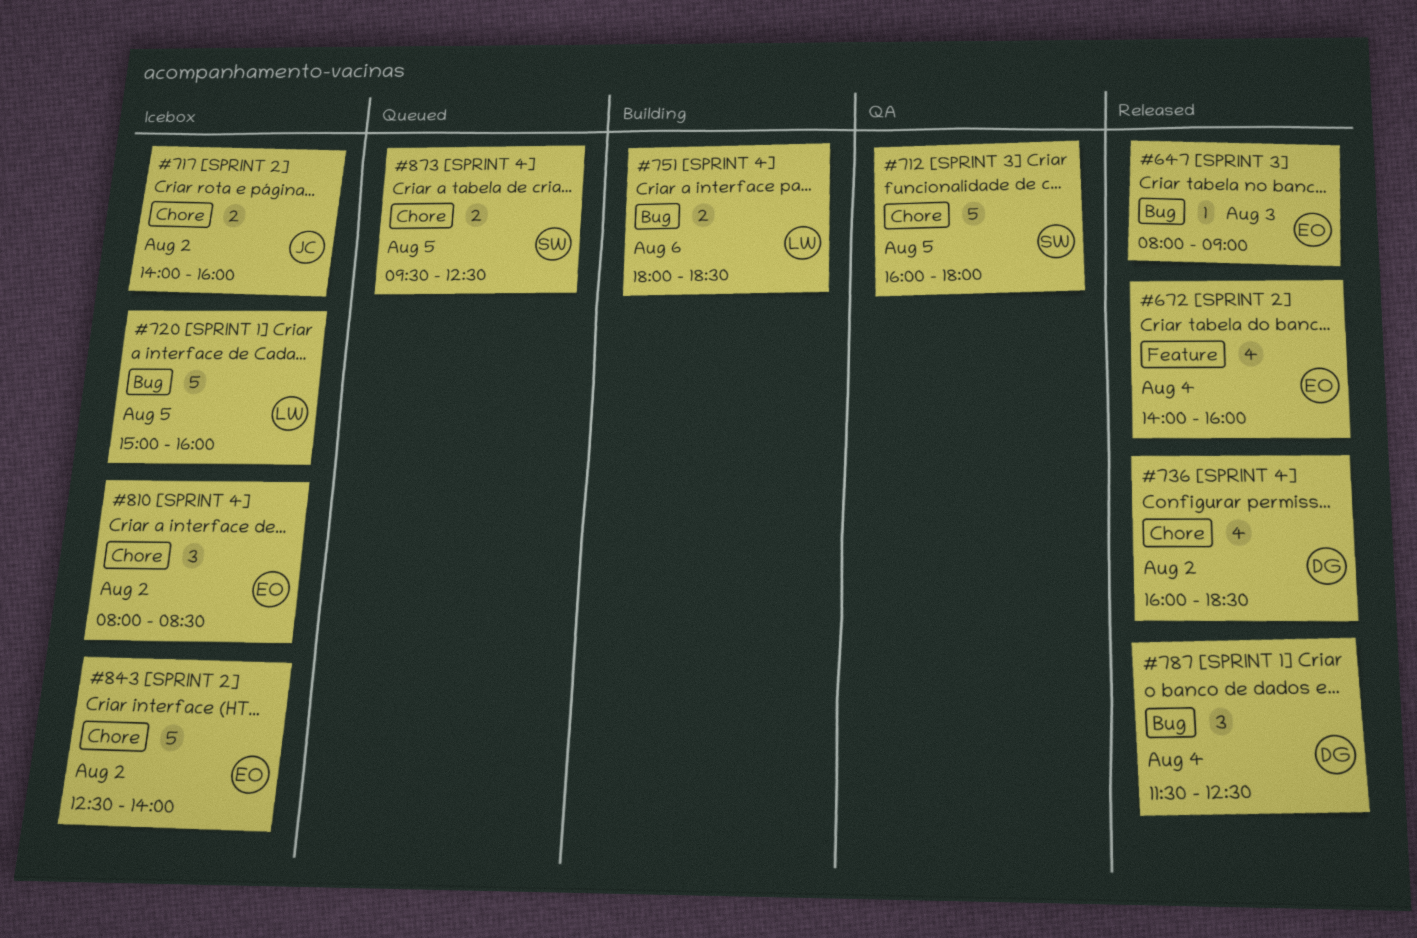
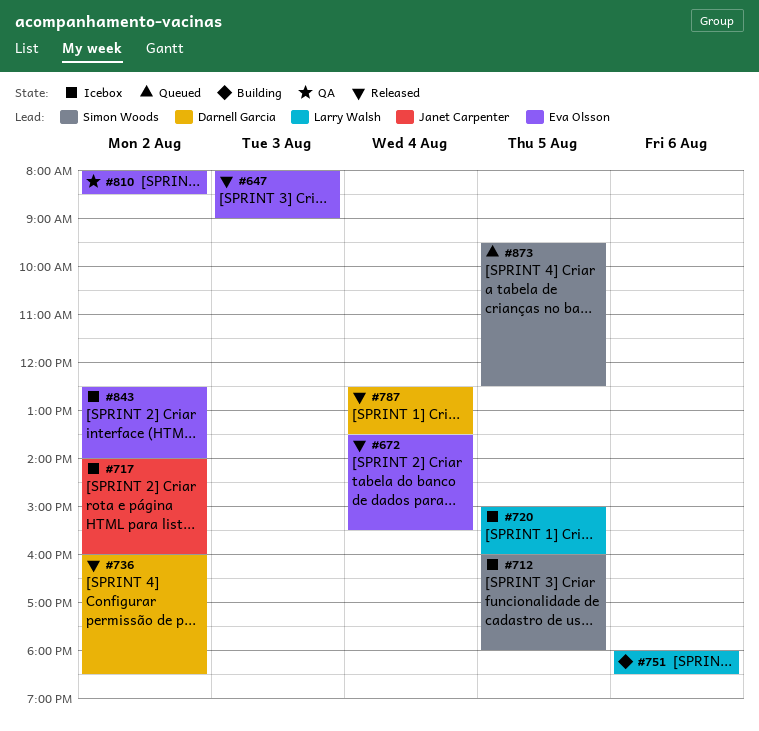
#672, begins: 14:00 -> 13:30
#672, ends: 16:00 -> 15:30
#712, status: QA -> Icebox
#787, begins: 11:30 -> 12:30
#787, ends: 12:30 -> 13:30
#810, status: Icebox -> QA

